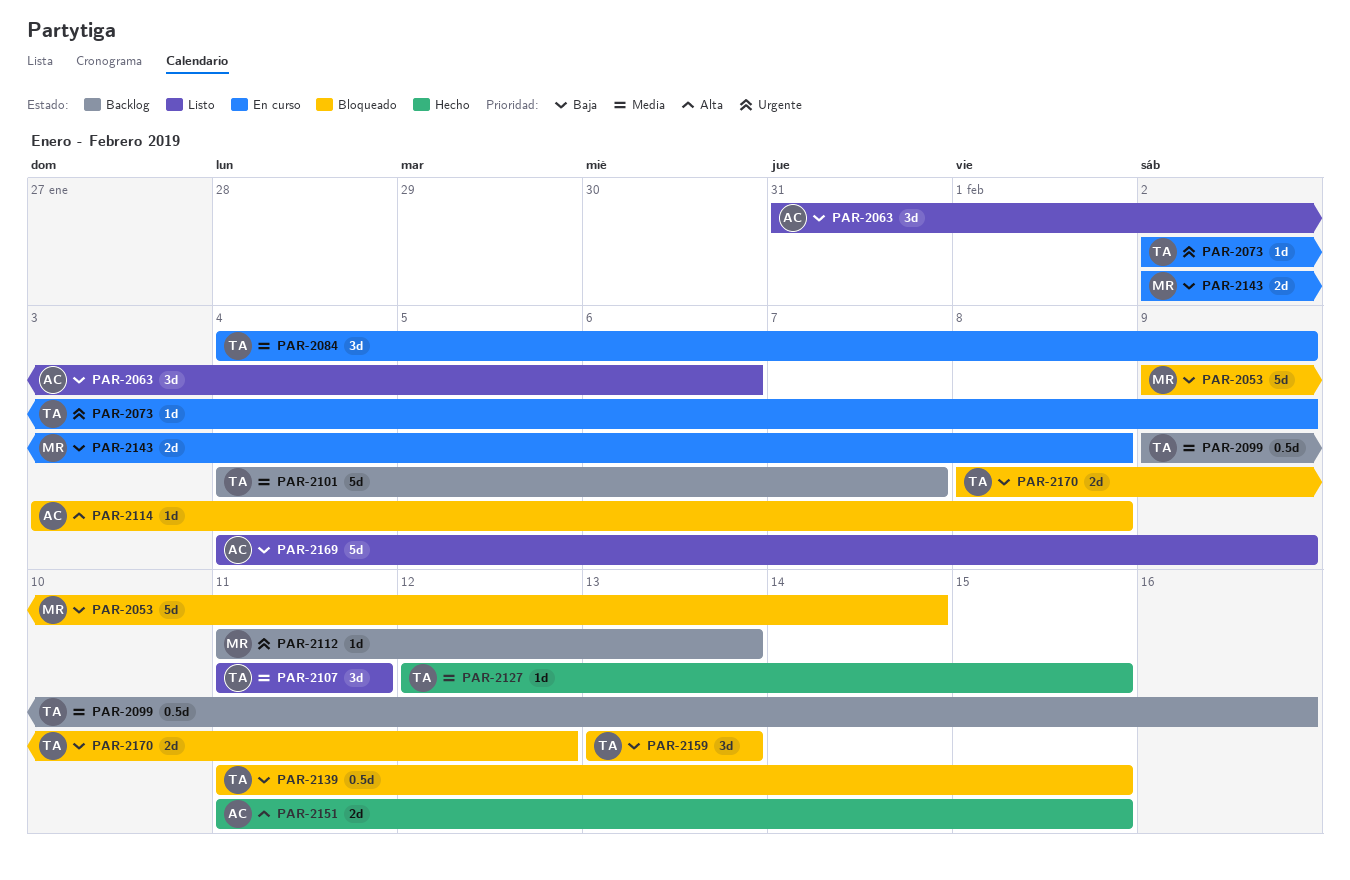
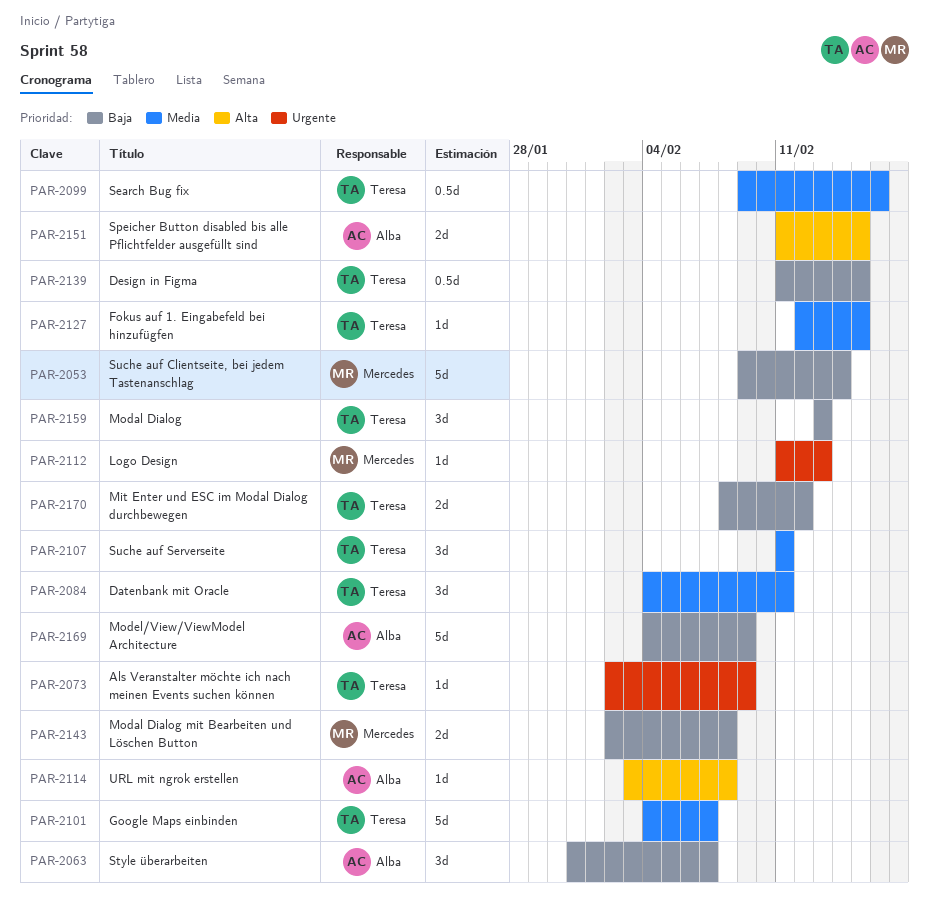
PAR-2063, due: Feb 6 -> Feb 7
PAR-2084, due: Feb 9 -> Feb 11

